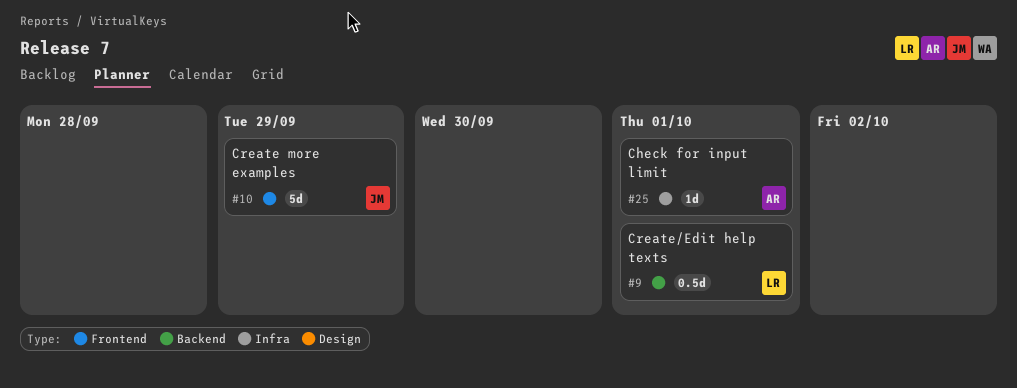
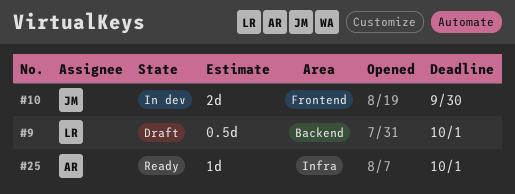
#10, estimate: 5d -> 2d
#10, due: Sep 29 -> Sep 30

